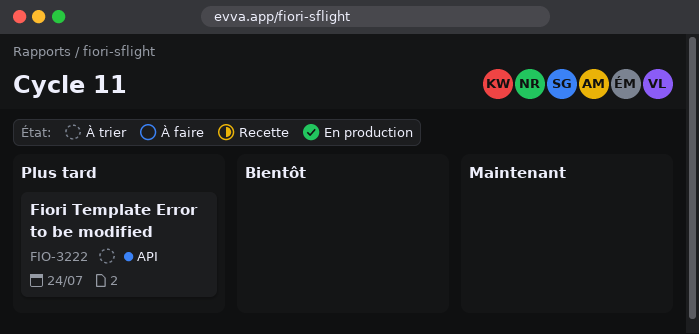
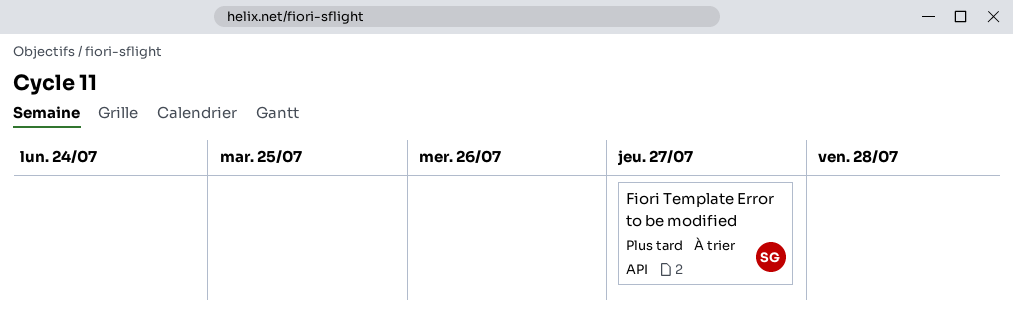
Fiori Template Error to be modified, due: Jul 24 -> Jul 27

